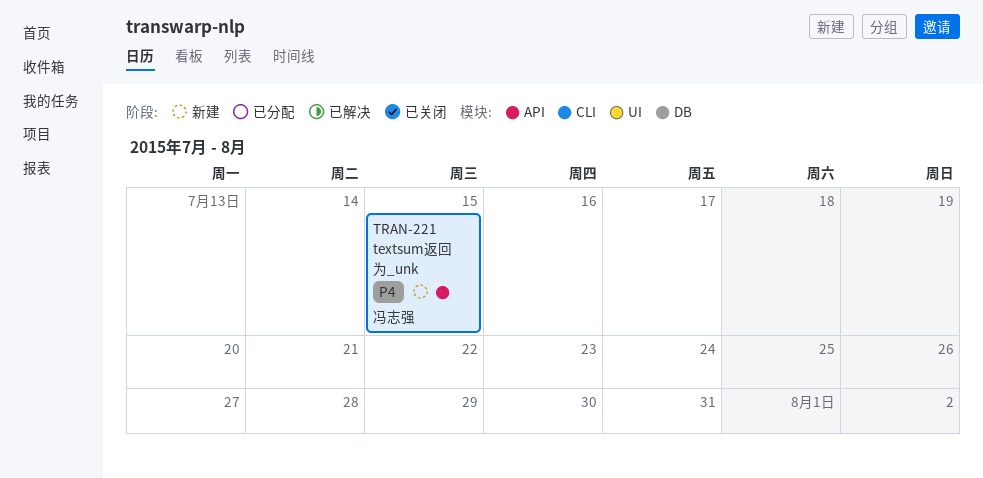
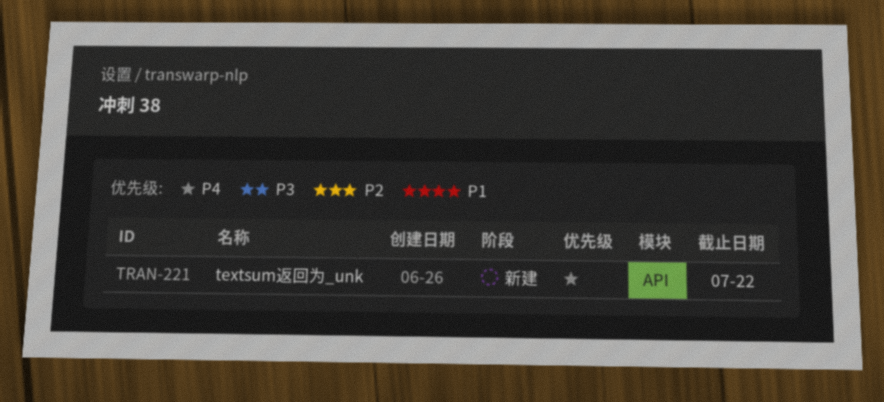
TRAN-221, due: Jul 15 -> Jul 22

